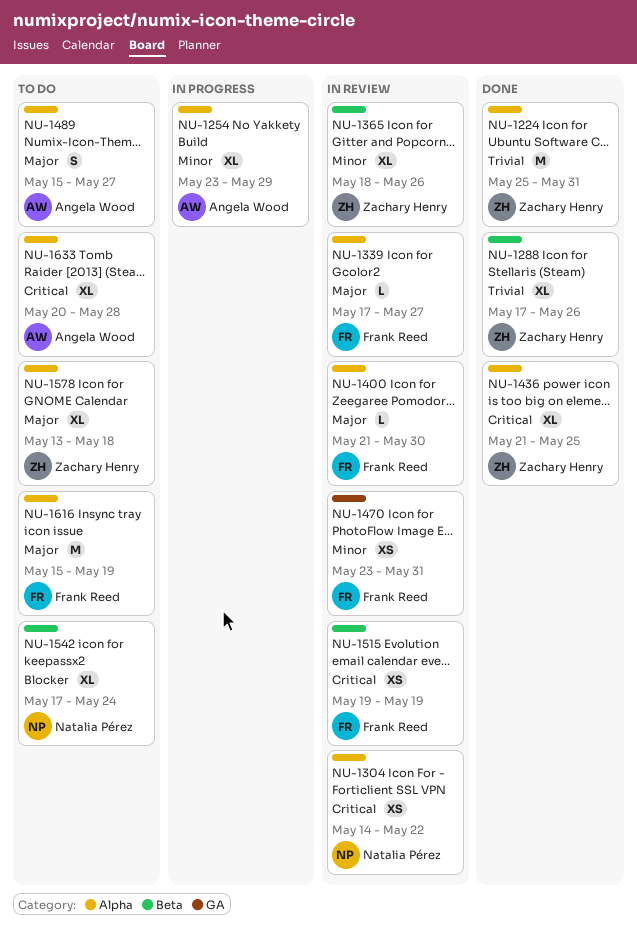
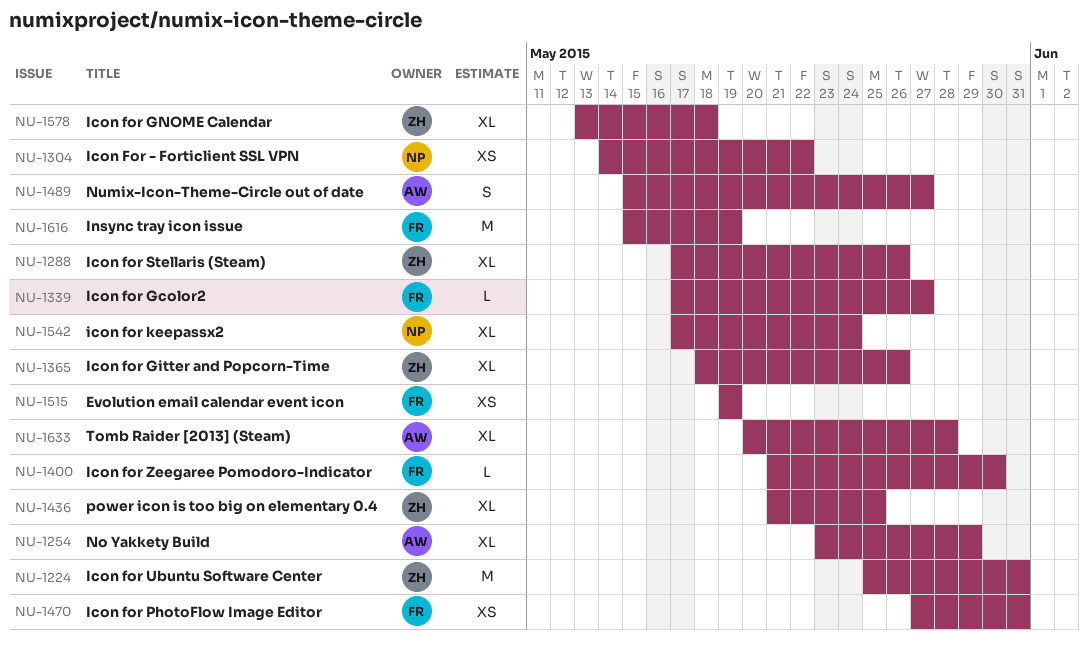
NU-1470, start: May 23 -> May 27

